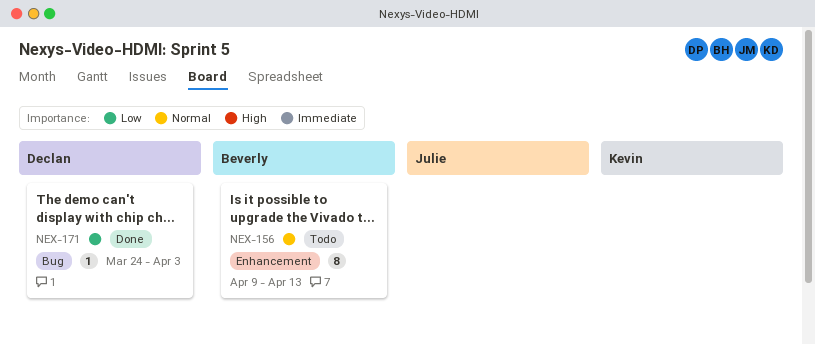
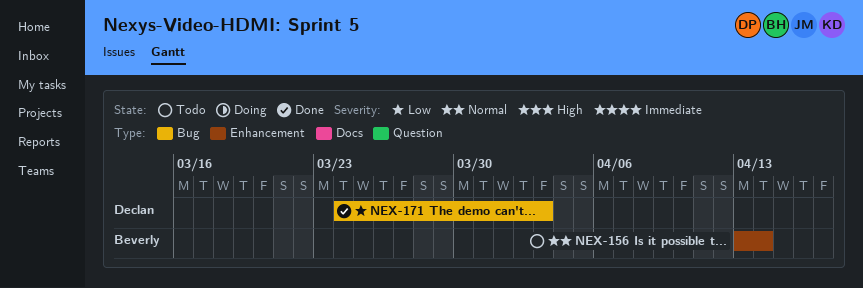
NEX-156, start: Apr 9 -> Apr 13
NEX-156, due: Apr 13 -> Apr 14

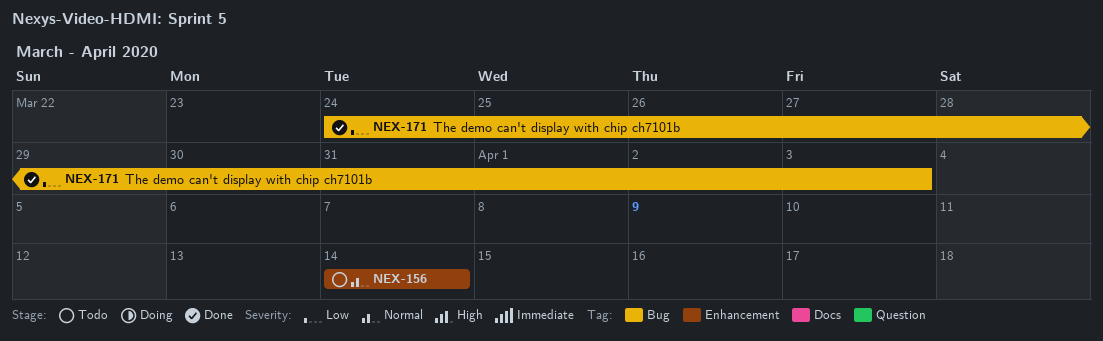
NEX-156, start: Apr 13 -> Apr 14

